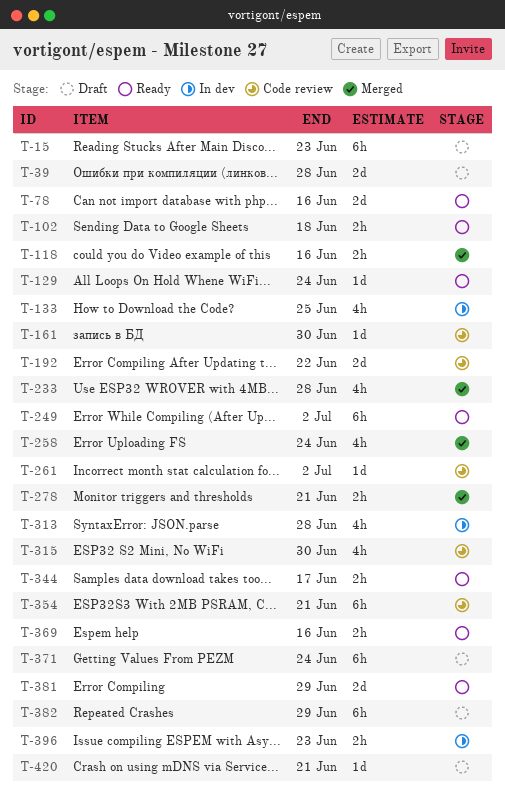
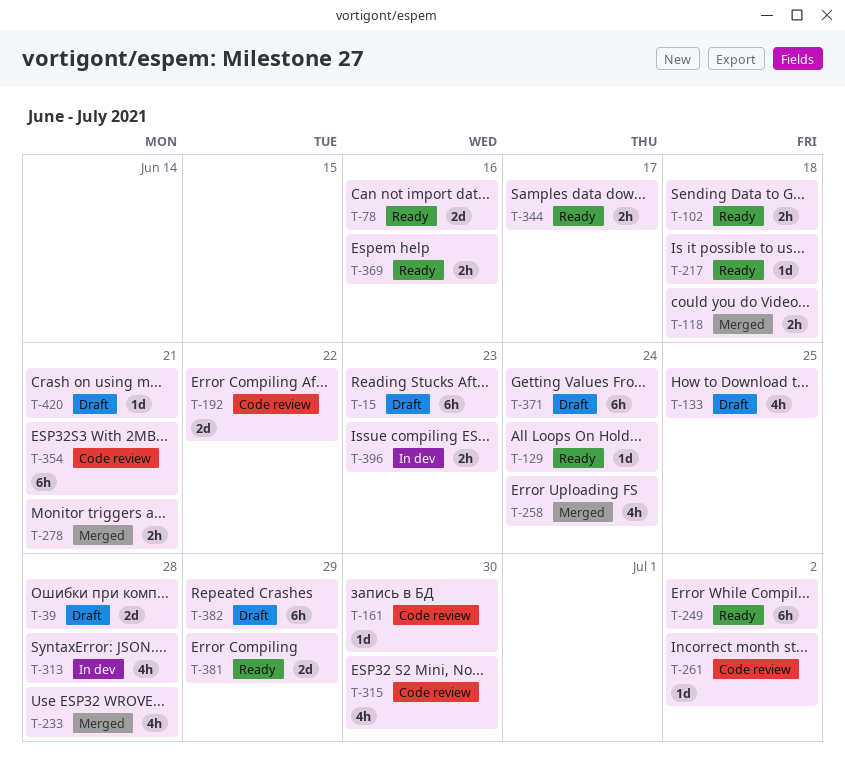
T-118, due: Jun 16 -> Jun 18
T-133, status: In dev -> Draft
T-217: none -> present

